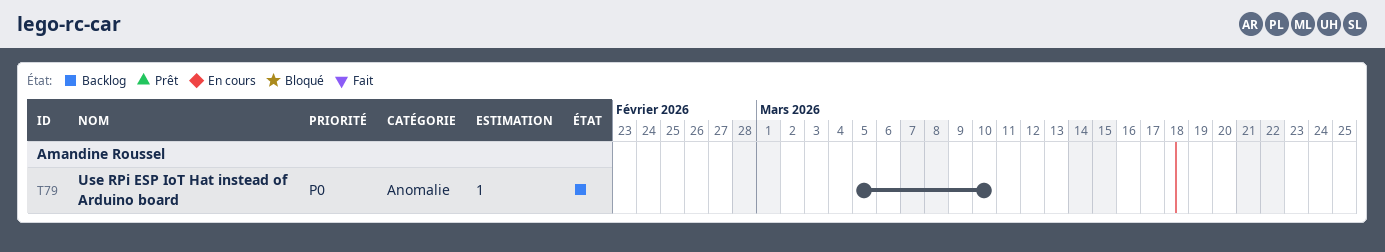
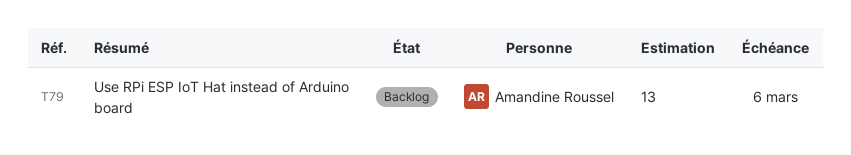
T79, estimate: 1 -> 13
T79, due: Mar 10 -> Mar 6

